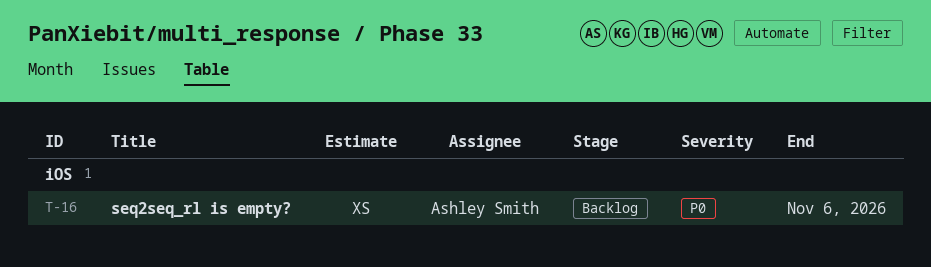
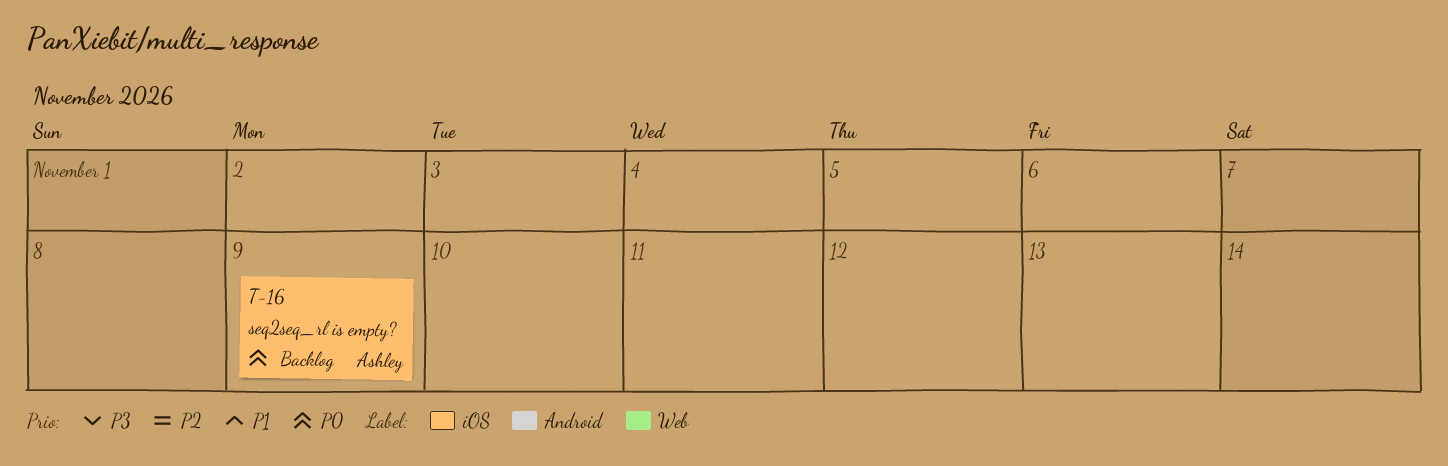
T-16, due: Nov 6 -> Nov 9

